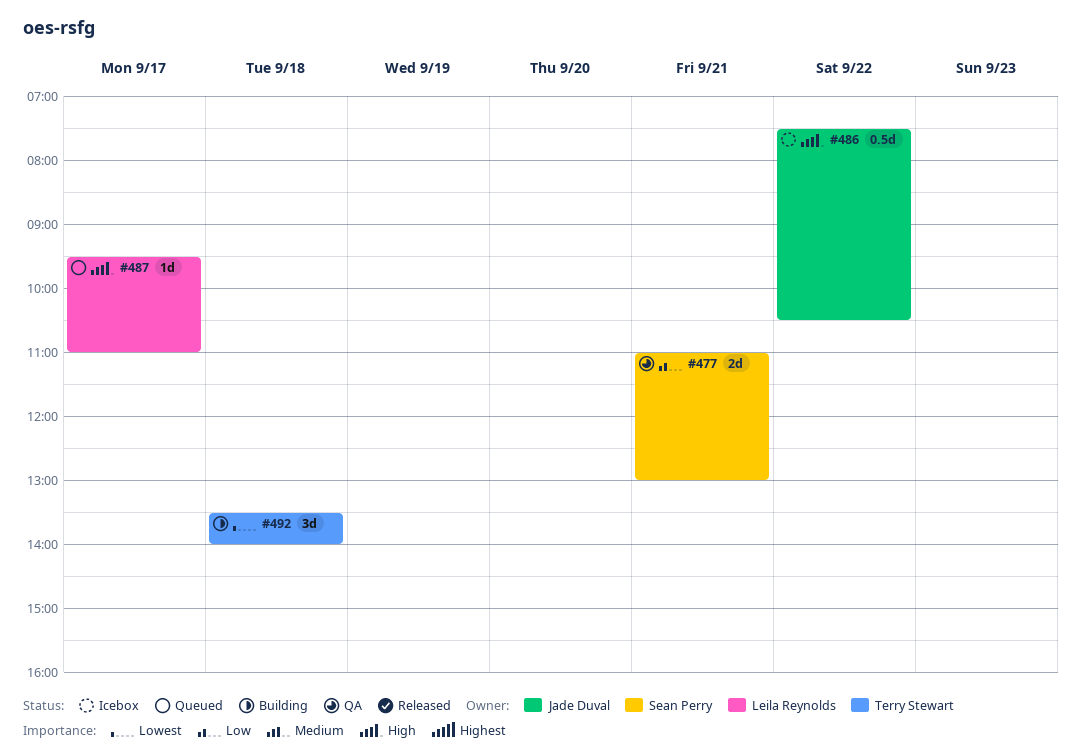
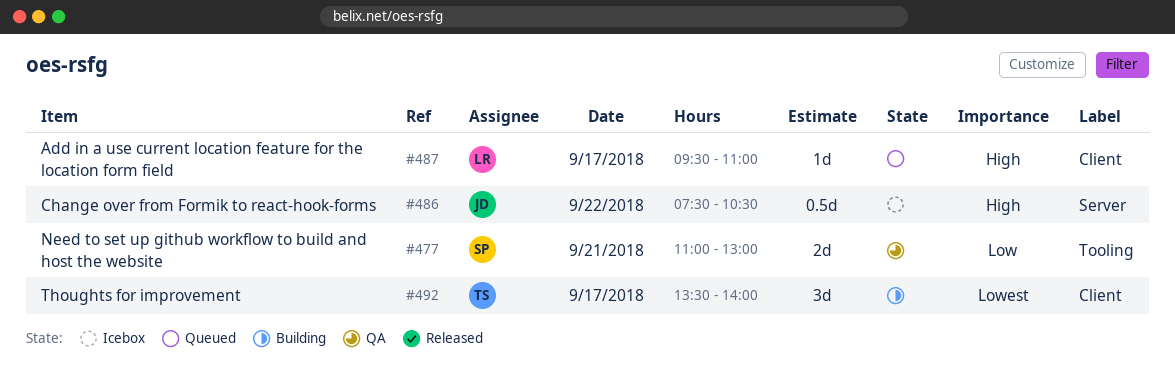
#492, day: Sep 18 -> Sep 17

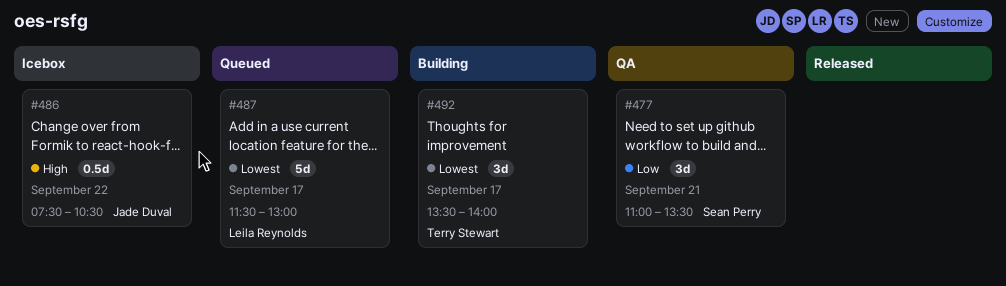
#477, estimate: 2d -> 3d
#477, ends: 13:00 -> 13:30
#487, priority: High -> Lowest
#487, estimate: 1d -> 5d
#487, begins: 09:30 -> 11:30
#487, ends: 11:00 -> 13:00

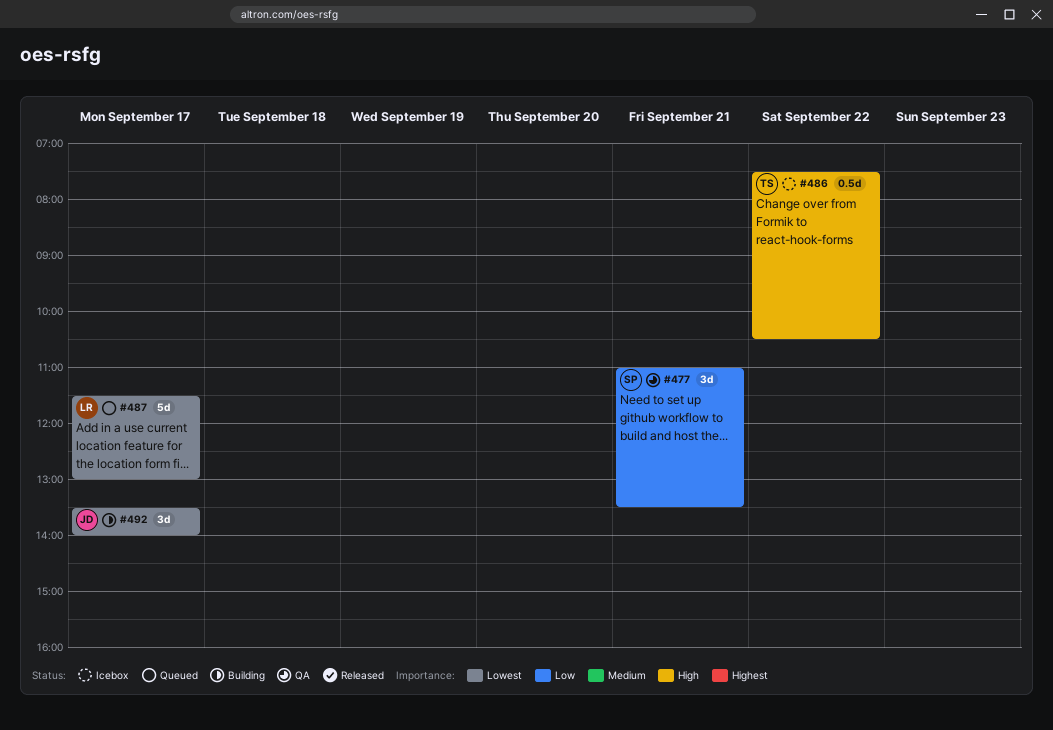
#486, owner: Jade Duval -> Terry Stewart
#492, owner: Terry Stewart -> Jade Duval

